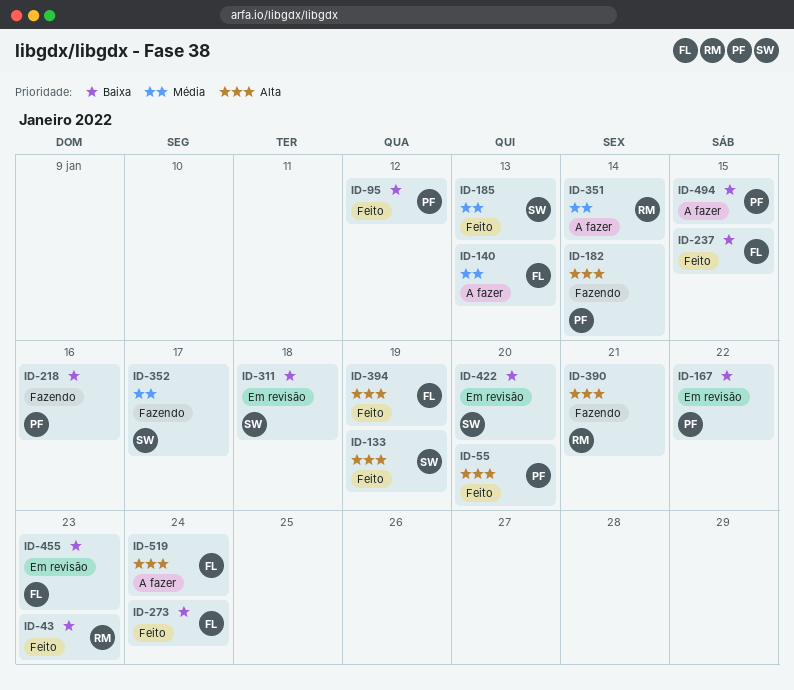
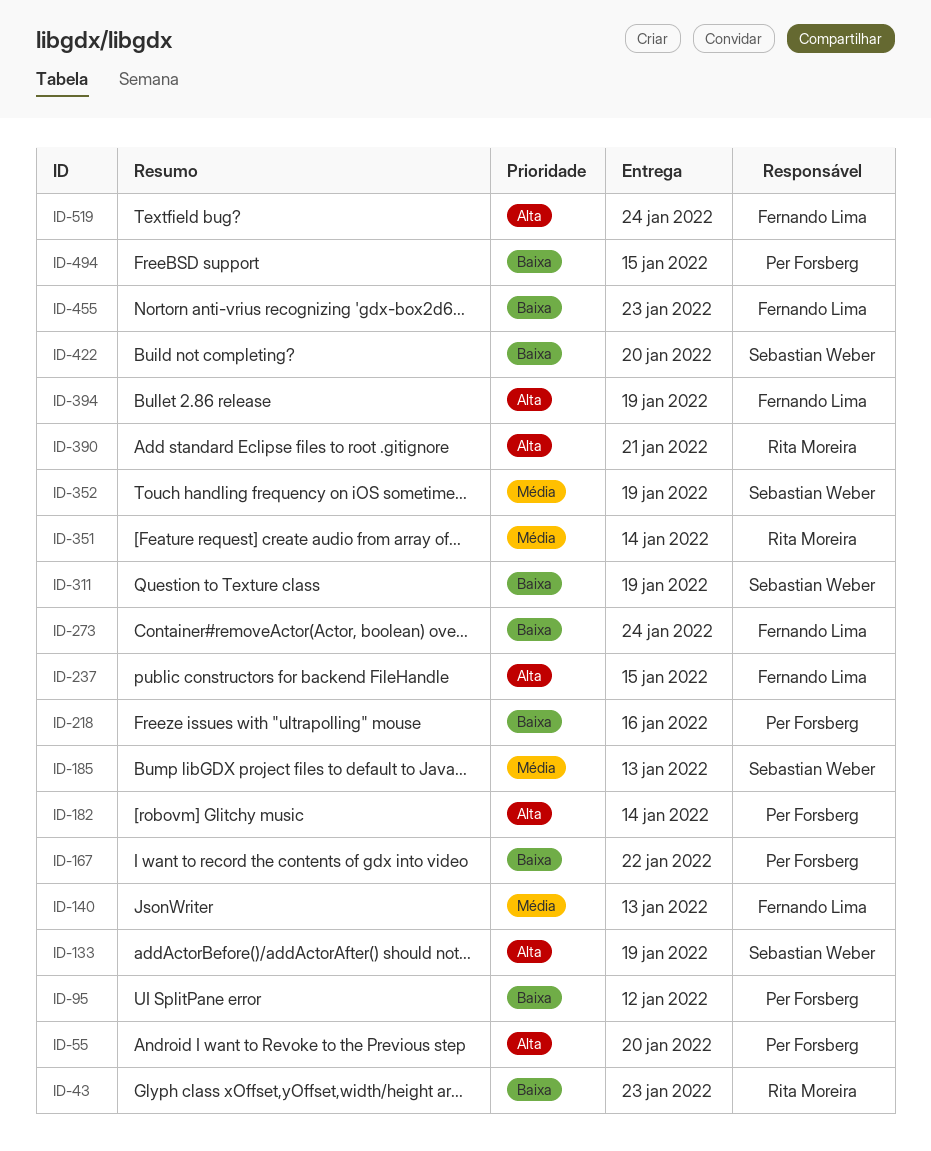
ID-237, priority: Baixa -> Alta
ID-311, due: Jan 18 -> Jan 19
ID-352, due: Jan 17 -> Jan 19

